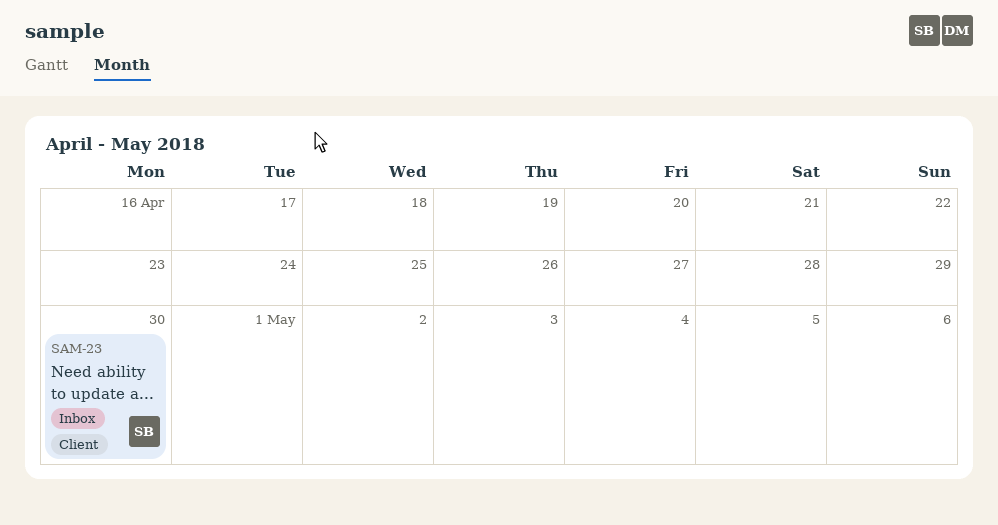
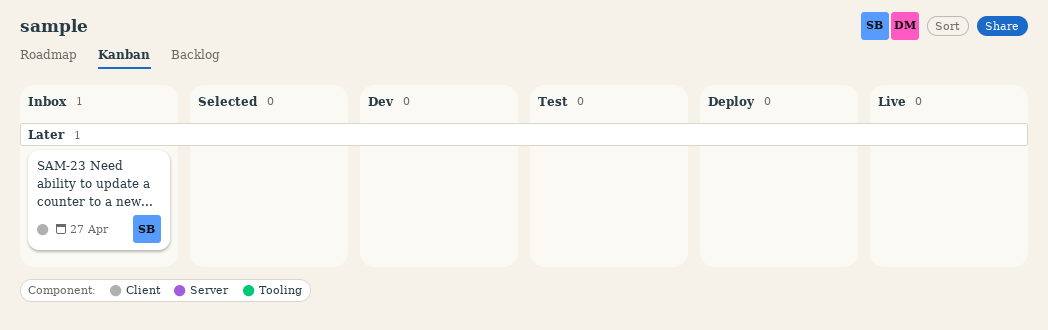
SAM-23, due: Apr 30 -> Apr 27

